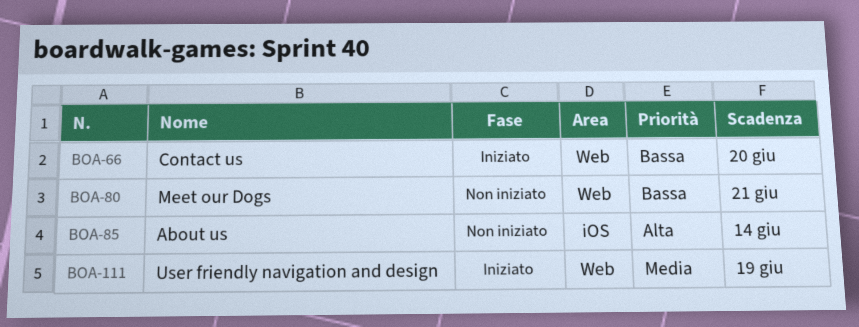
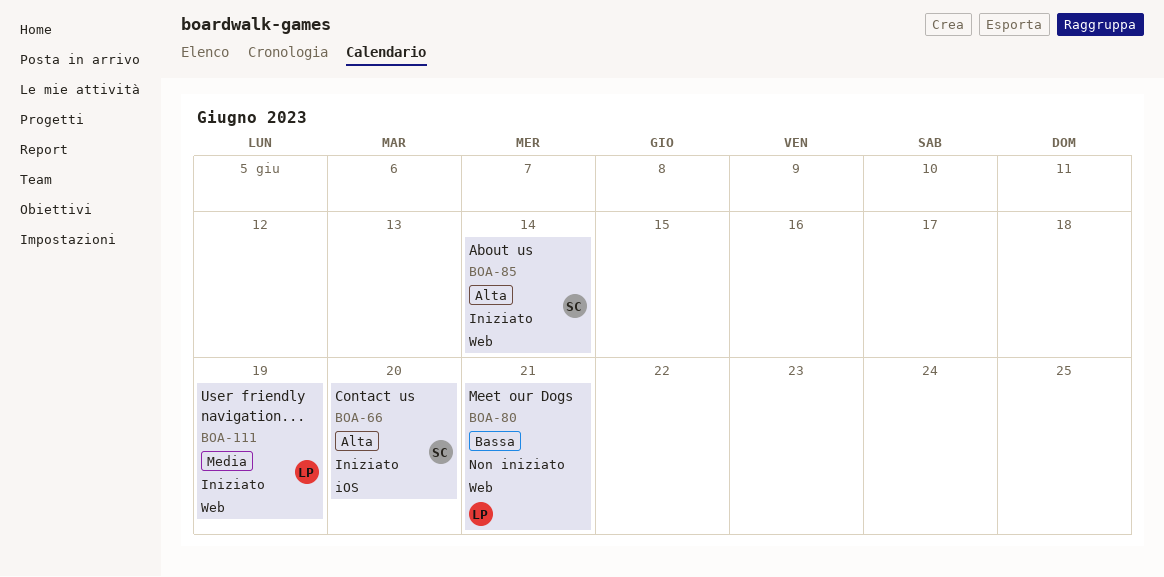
BOA-66, priority: Bassa -> Alta
BOA-66, label: Web -> iOS
BOA-85, status: Non iniziato -> Iniziato
BOA-85, label: iOS -> Web

